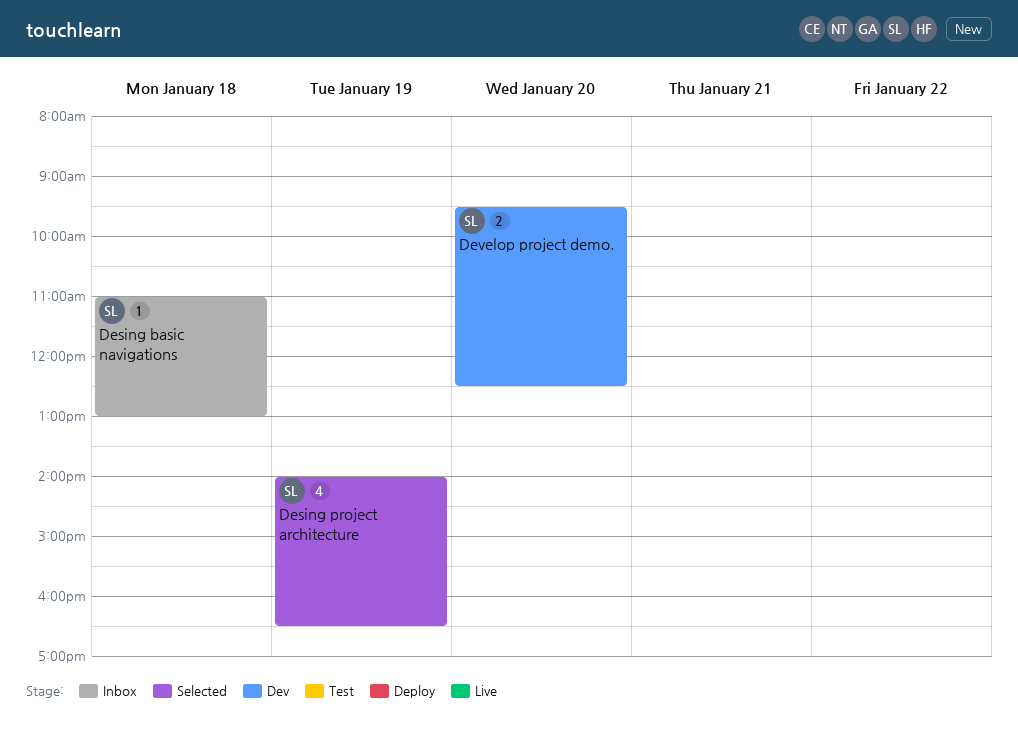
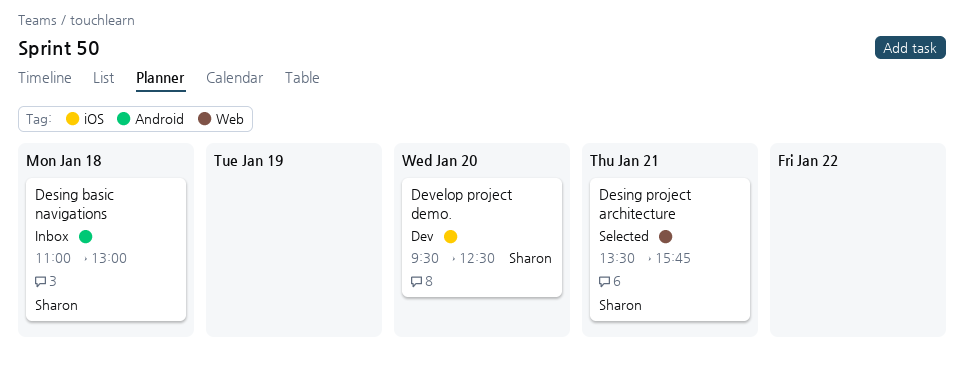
Desing project architecture, day: Jan 19 -> Jan 21
Desing project architecture, begins: 14:00 -> 13:30
Desing project architecture, ends: 16:30 -> 15:45

